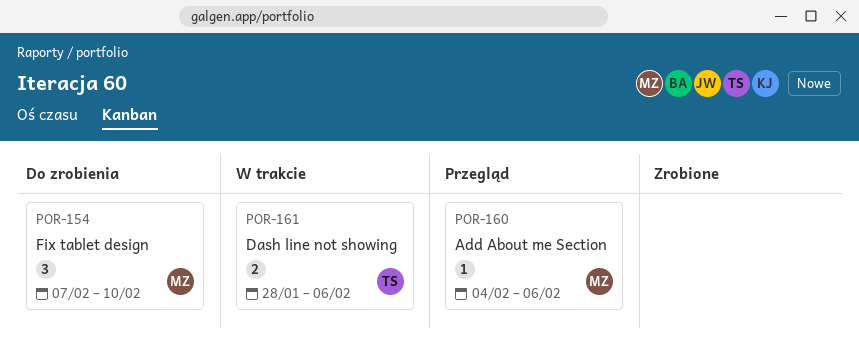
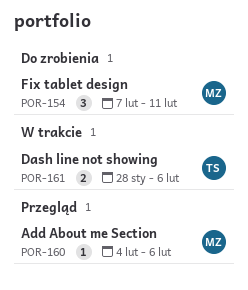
POR-154, due: Feb 10 -> Feb 11

